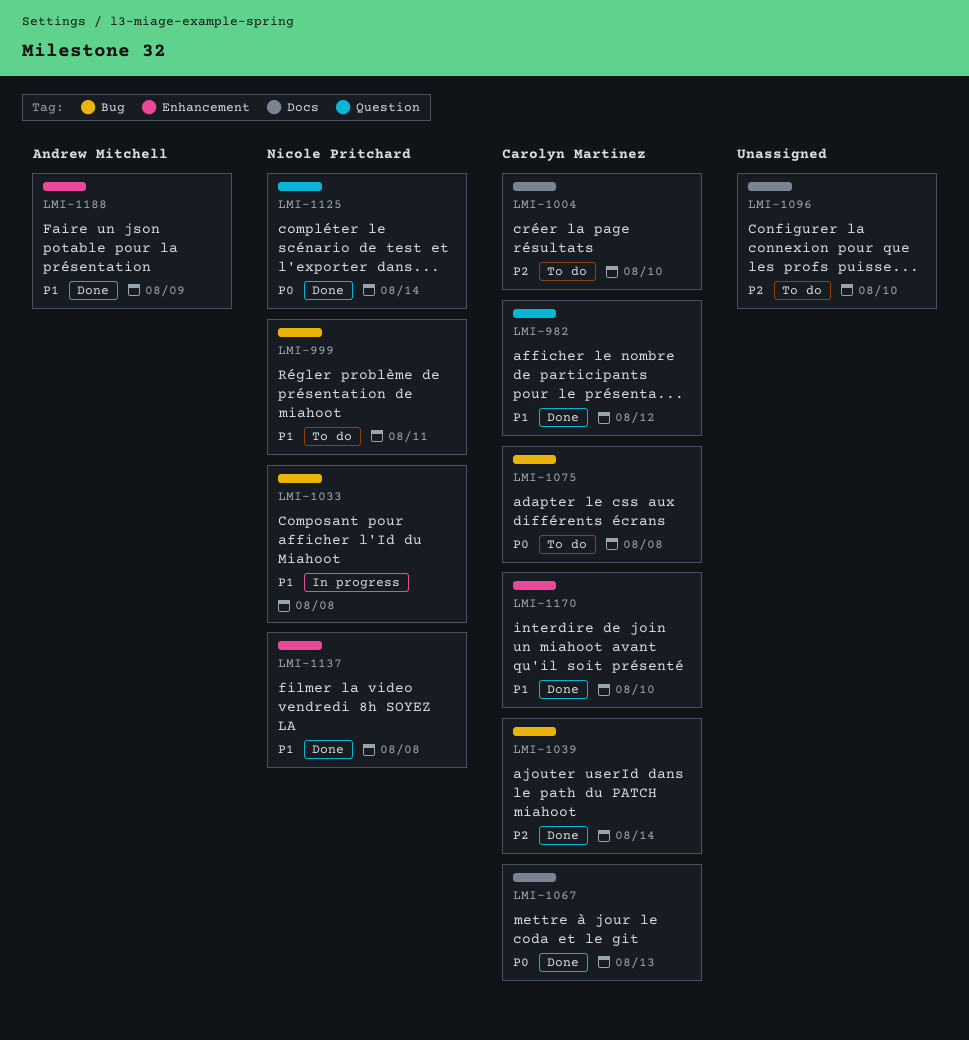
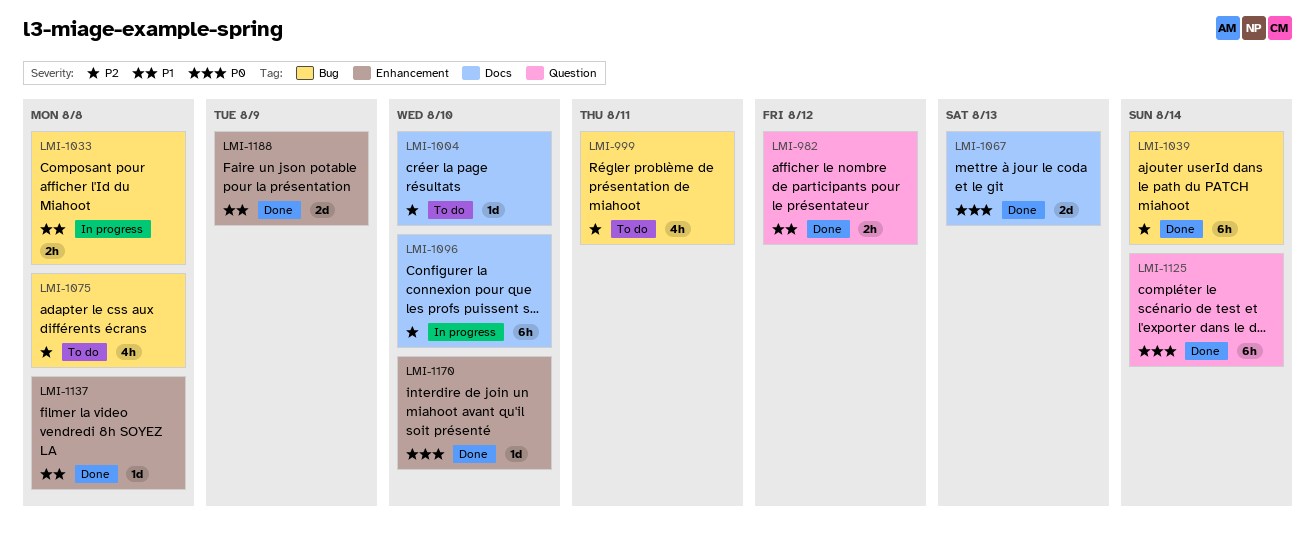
LMI-999, priority: P1 -> P2
LMI-1075, priority: P0 -> P2
LMI-1096, status: To do -> In progress
LMI-1170, priority: P1 -> P0

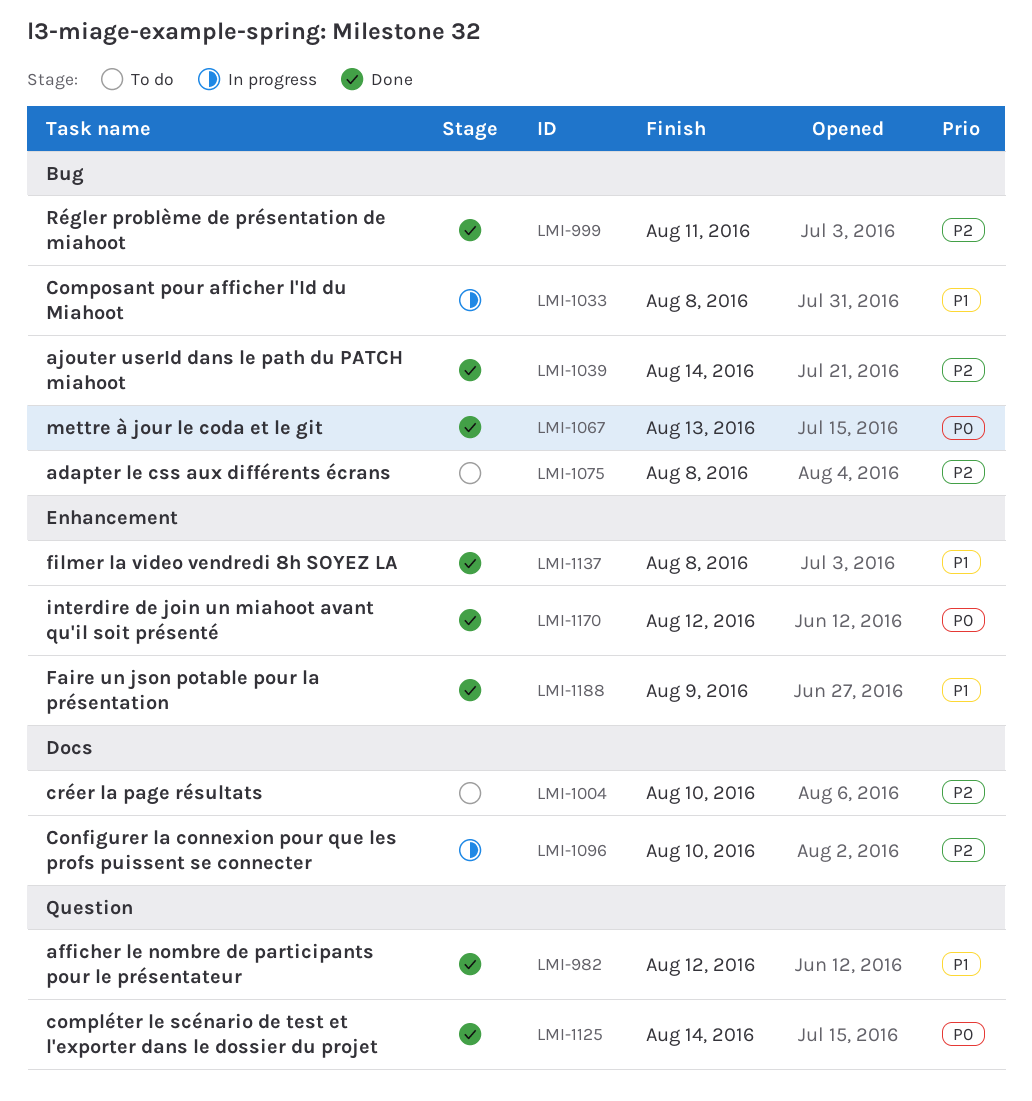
LMI-999, status: To do -> Done
LMI-1067, label: Docs -> Bug
LMI-1170, due: Aug 10 -> Aug 12

